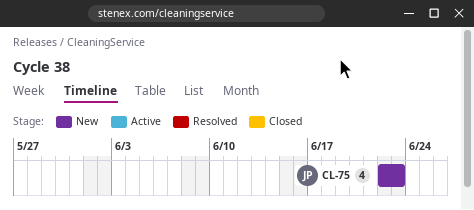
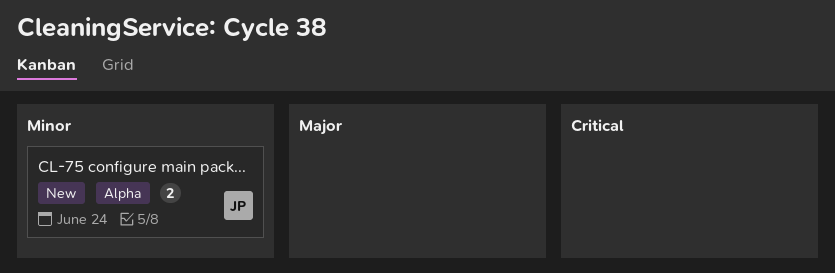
CL-75, estimate: 4 -> 2
CL-75, due: Jun 23 -> Jun 24

